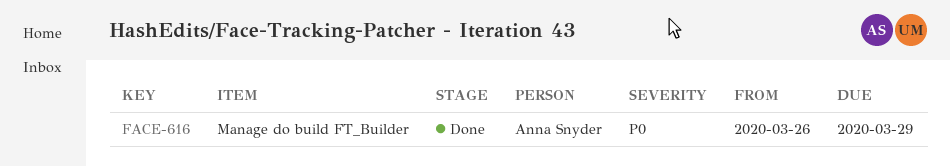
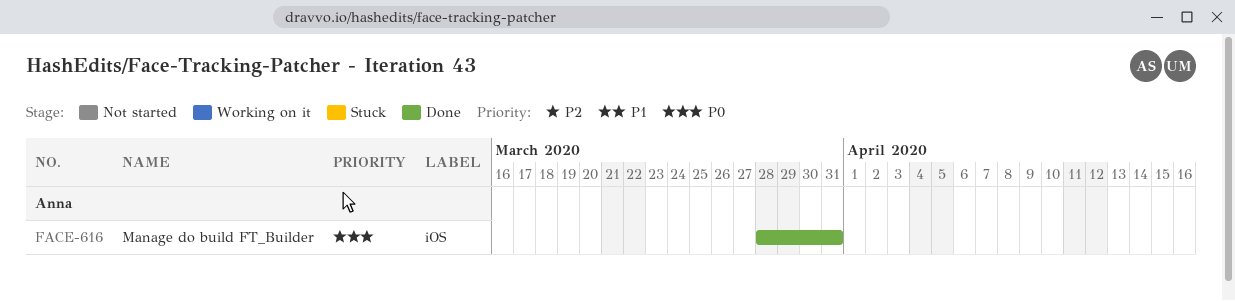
FACE-616, start: Mar 26 -> Mar 28
FACE-616, due: Mar 29 -> Mar 31

